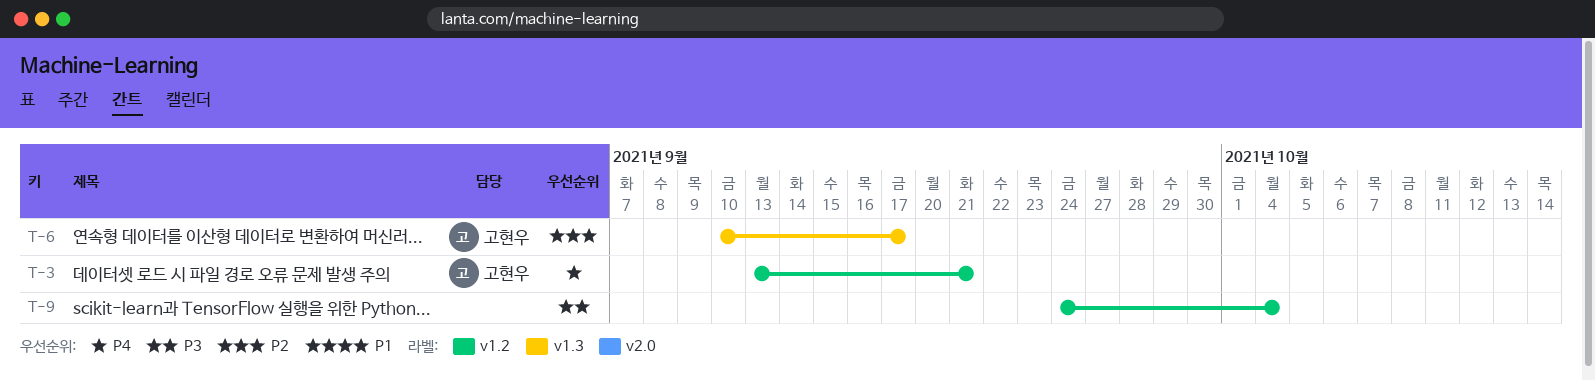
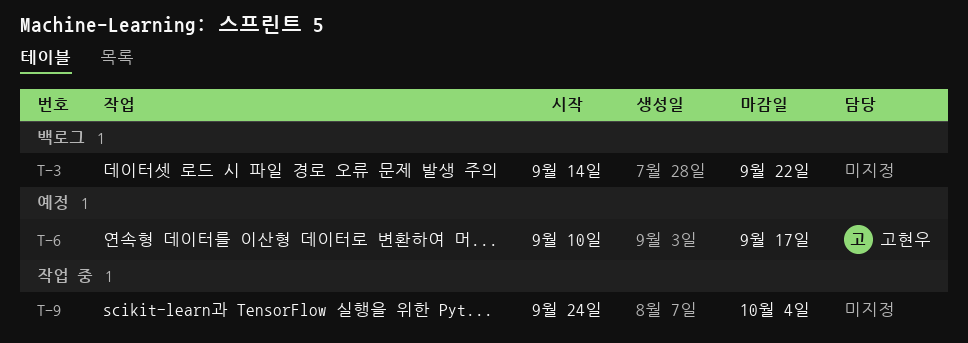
T-3, owner: 고현우 -> none
T-3, start: Sep 13 -> Sep 14
T-3, due: Sep 21 -> Sep 22

